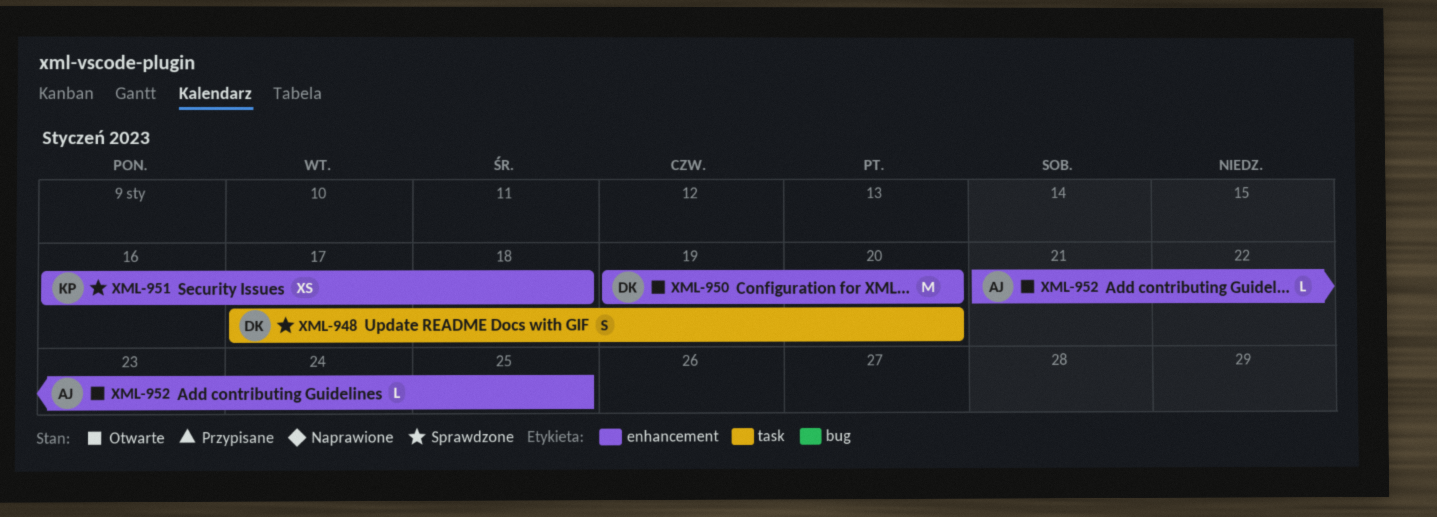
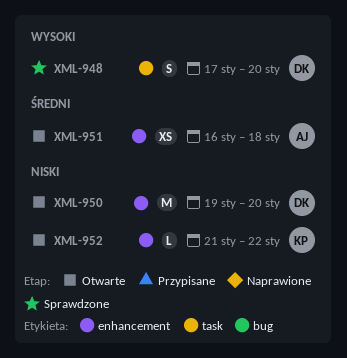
XML-951, status: Sprawdzone -> Otwarte
XML-951, owner: KP -> AJ
XML-952, owner: AJ -> KP
XML-952, due: Jan 25 -> Jan 22

